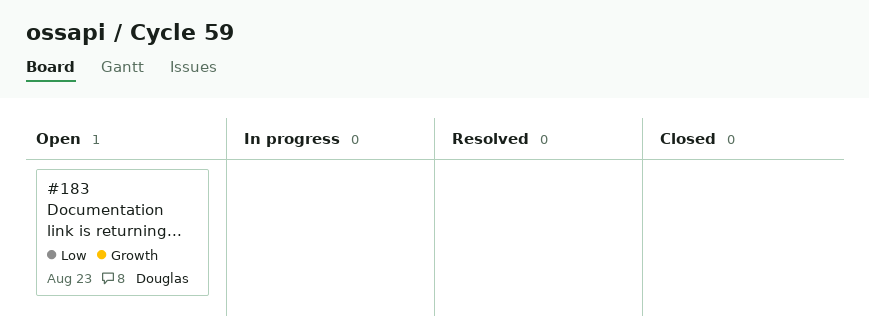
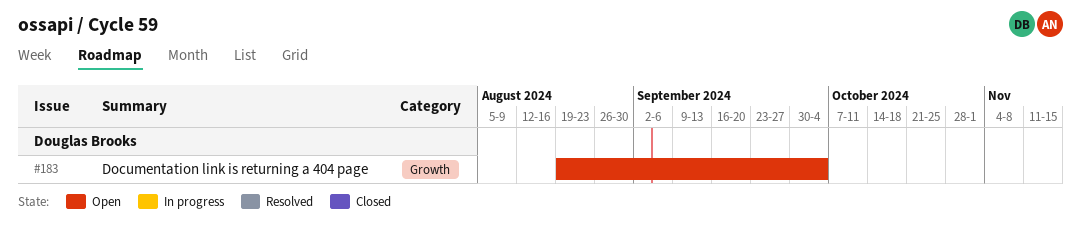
#183, due: Aug 23 -> Oct 4

